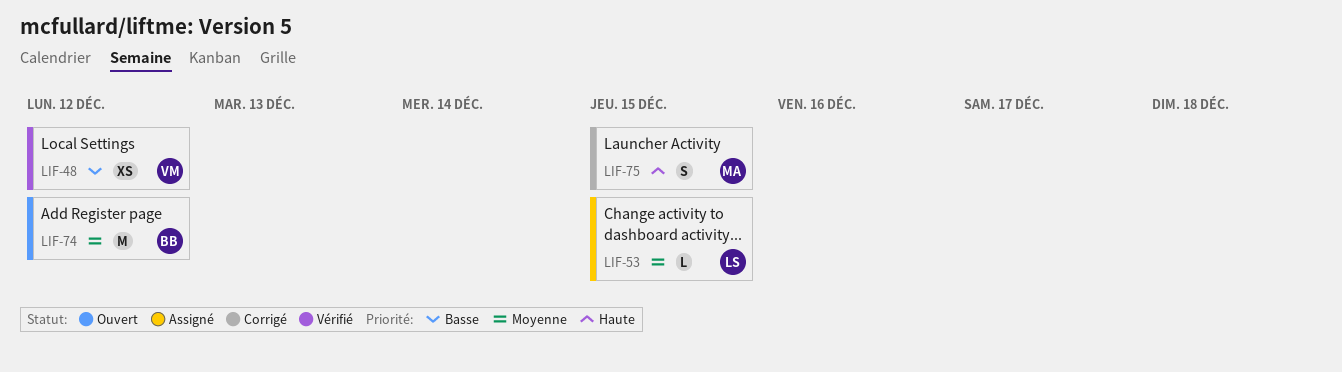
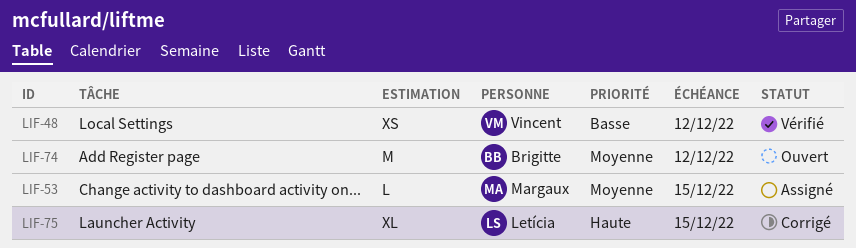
LIF-53, owner: Letícia -> Margaux
LIF-75, owner: Margaux -> Letícia
LIF-75, estimate: S -> XL

